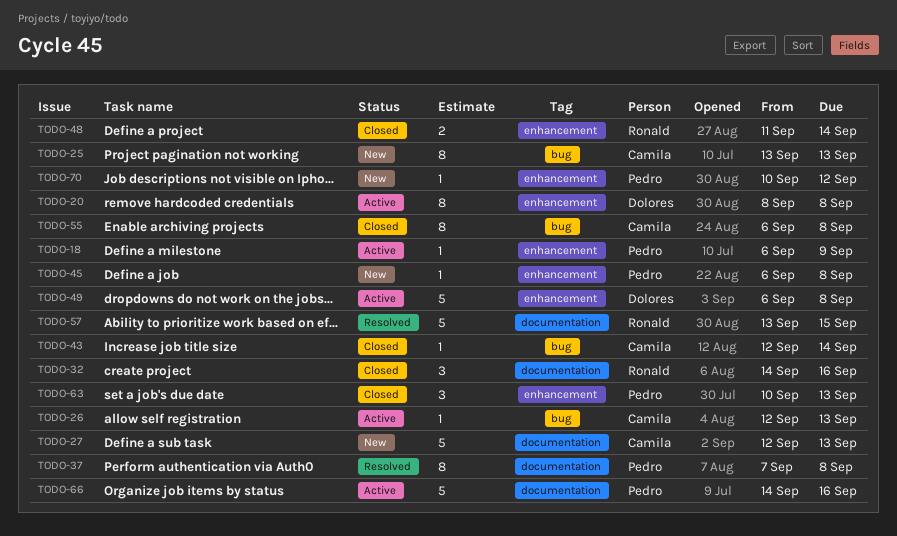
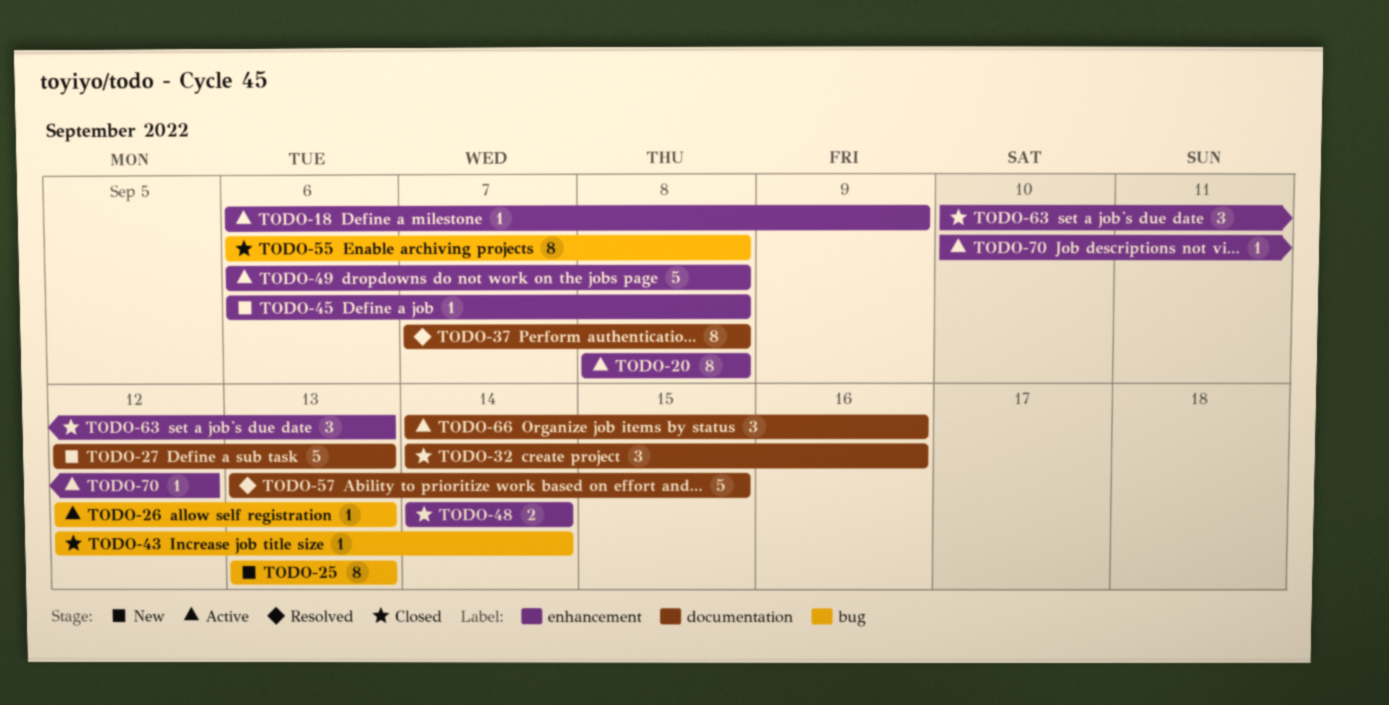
TODO-48, start: Sep 11 -> Sep 14
TODO-66, estimate: 5 -> 3
TODO-70, status: New -> Active

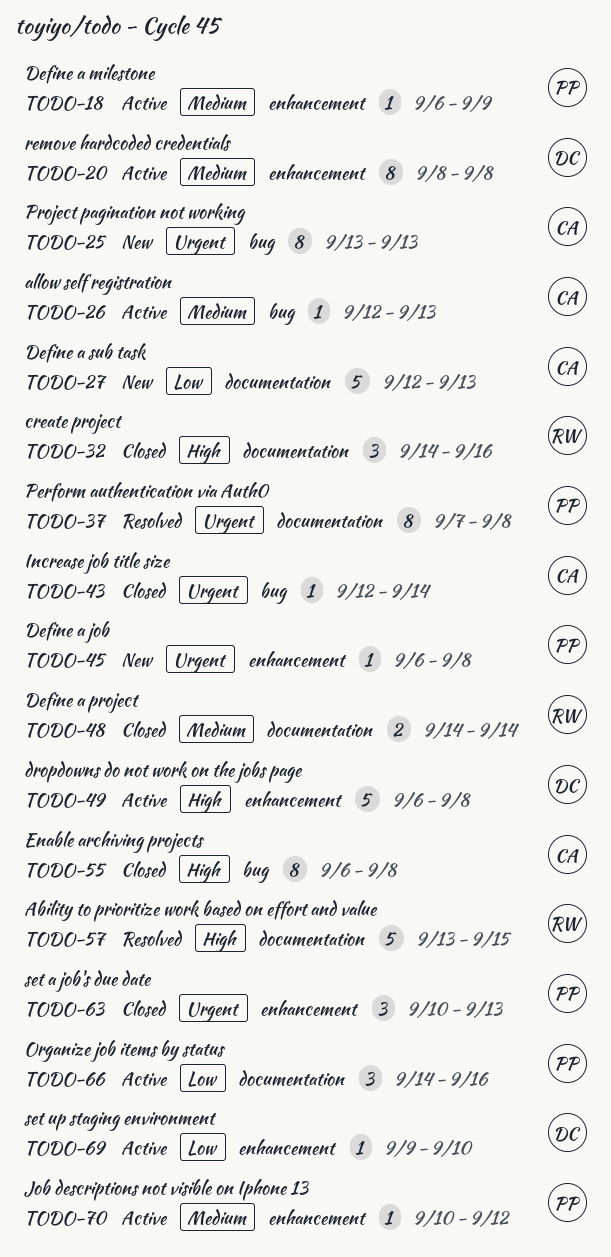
TODO-48, label: enhancement -> documentation
TODO-69: none -> present

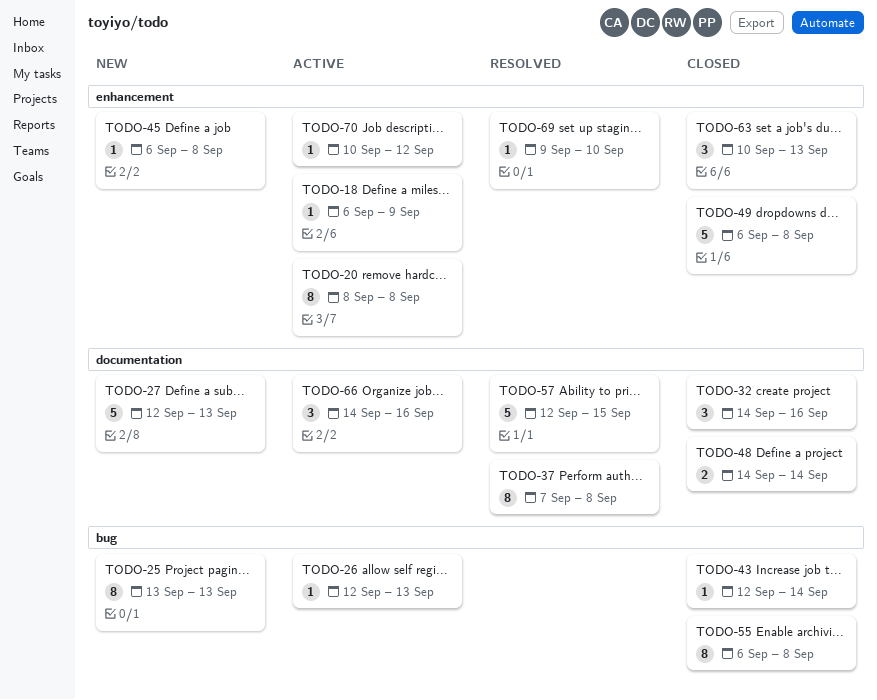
TODO-49, status: Active -> Closed
TODO-57, start: Sep 13 -> Sep 12
TODO-69, status: Active -> Resolved

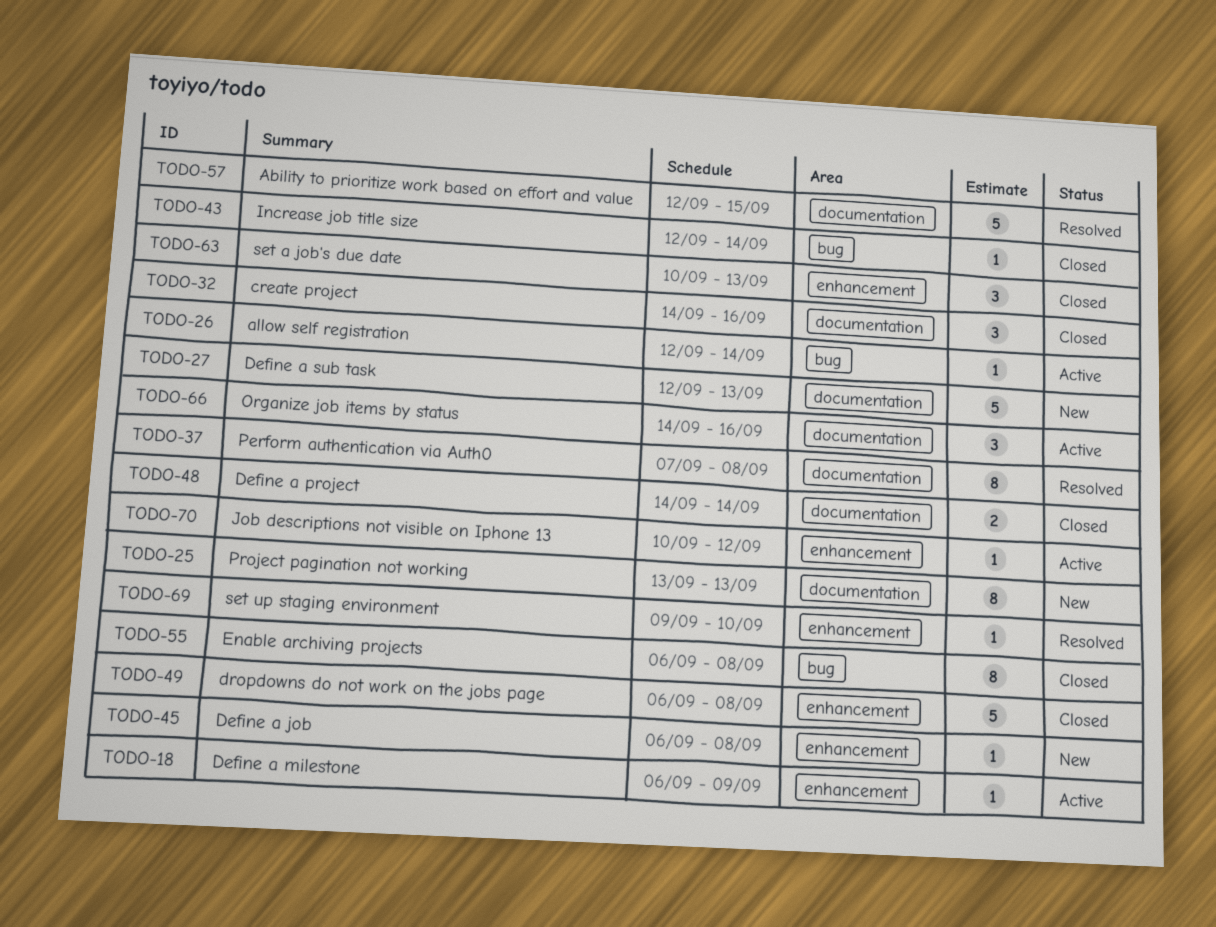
TODO-20: present -> none
TODO-25, label: bug -> documentation
TODO-26, due: Sep 13 -> Sep 14

